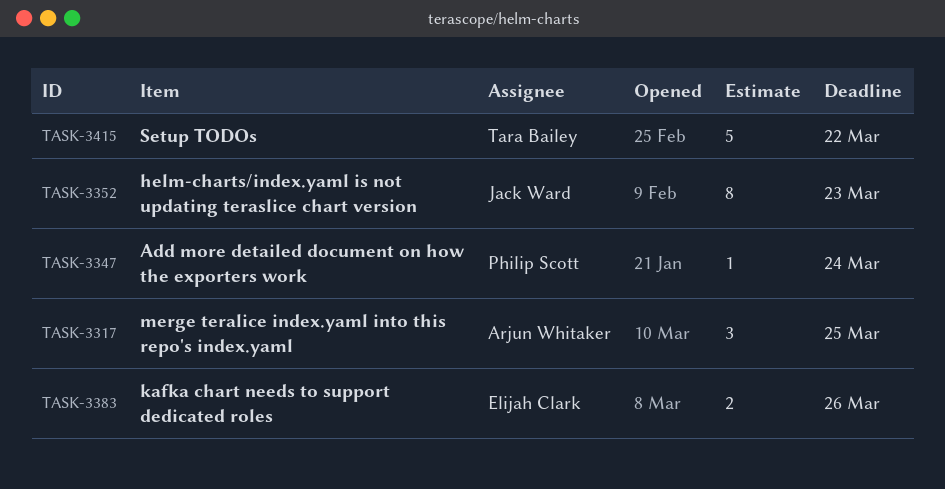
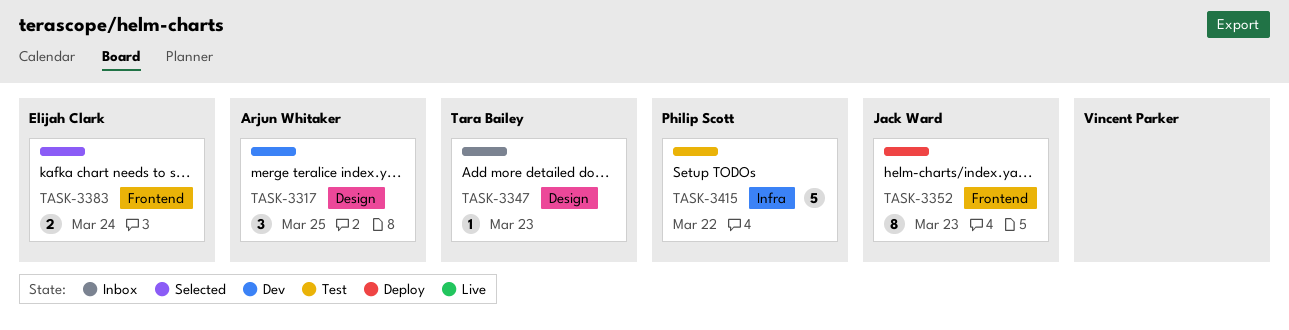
TASK-3347, owner: Philip Scott -> Tara Bailey
TASK-3347, due: Mar 24 -> Mar 23
TASK-3383, due: Mar 26 -> Mar 24
TASK-3415, owner: Tara Bailey -> Philip Scott

